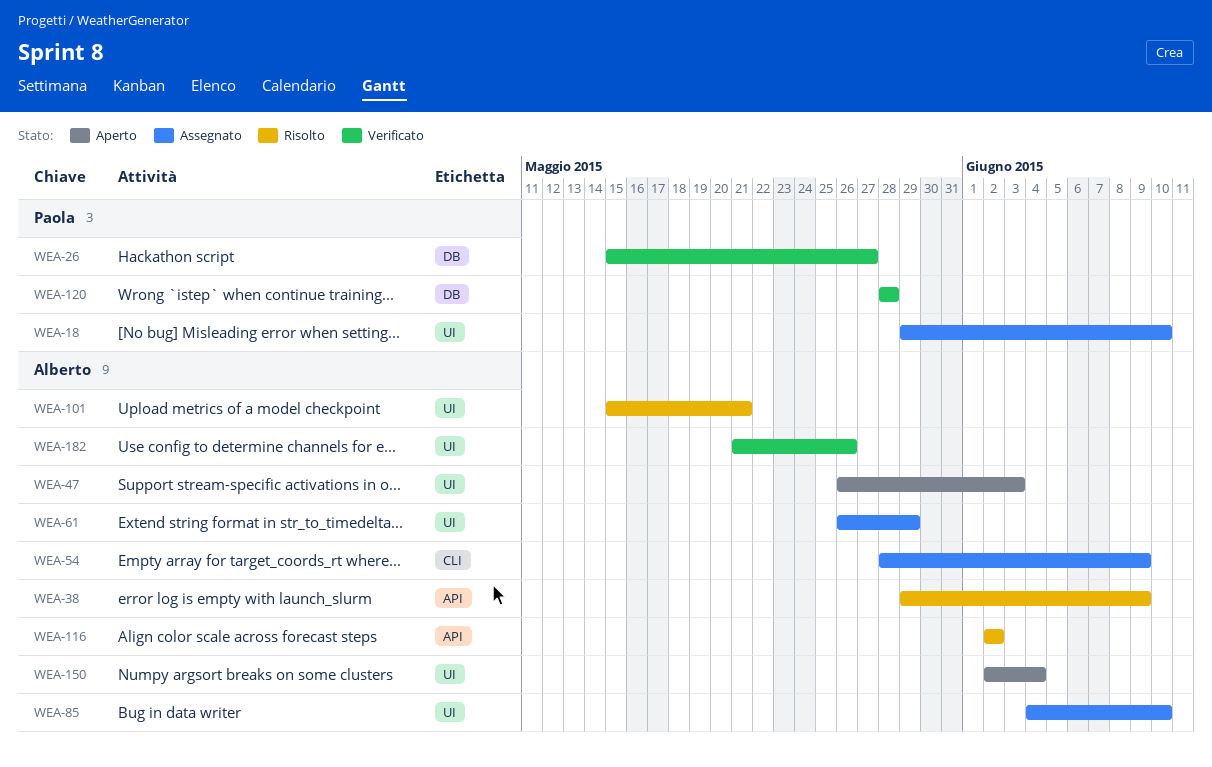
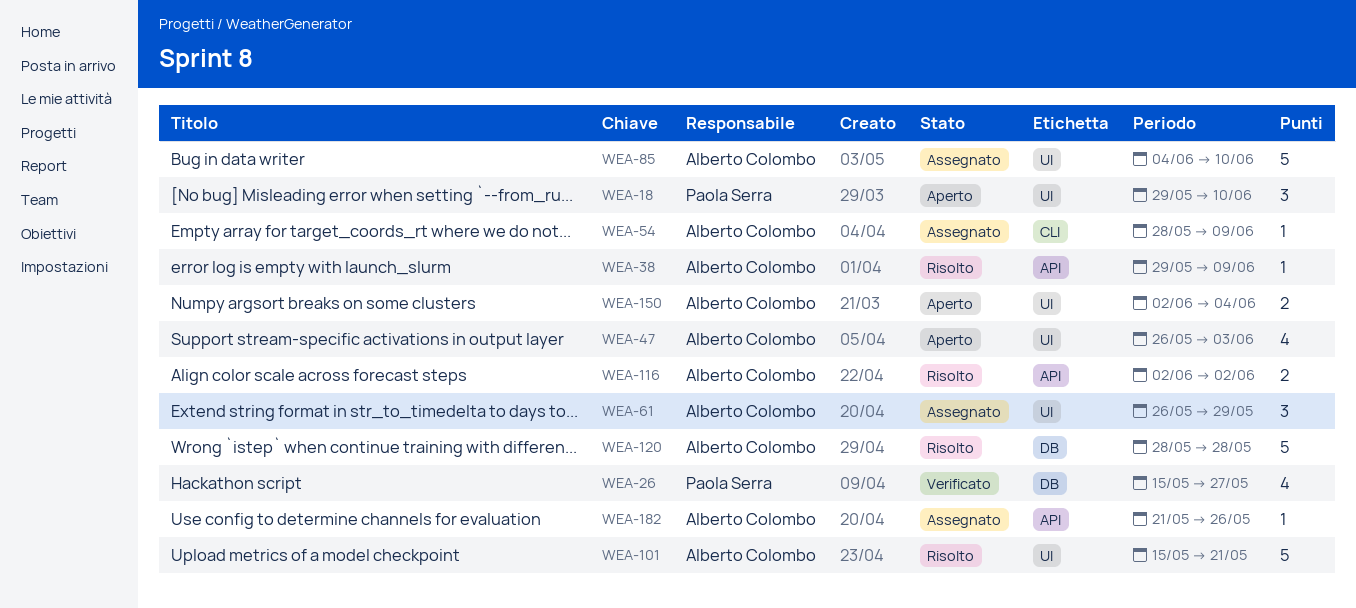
WEA-18, status: Assegnato -> Aperto
WEA-120, status: Verificato -> Risolto
WEA-120, owner: Paola Serra -> Alberto Colombo
WEA-182, status: Verificato -> Assegnato
WEA-182, label: UI -> API

